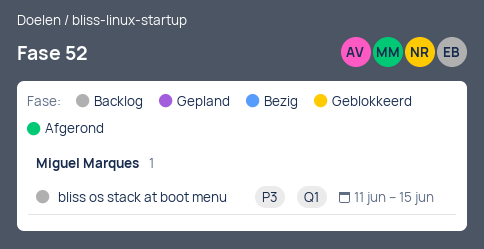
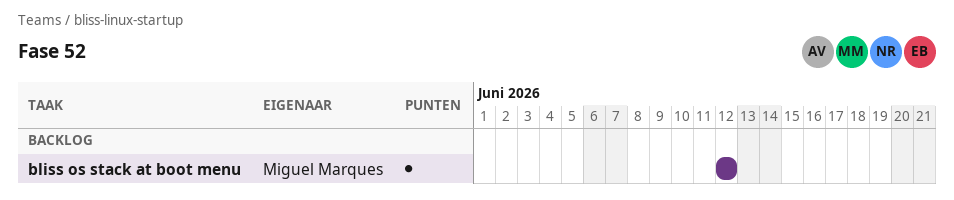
bliss os stack at boot menu, start: Jun 11 -> Jun 12
bliss os stack at boot menu, due: Jun 15 -> Jun 12

